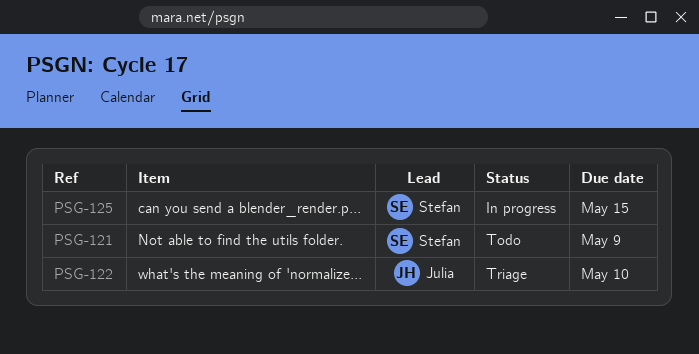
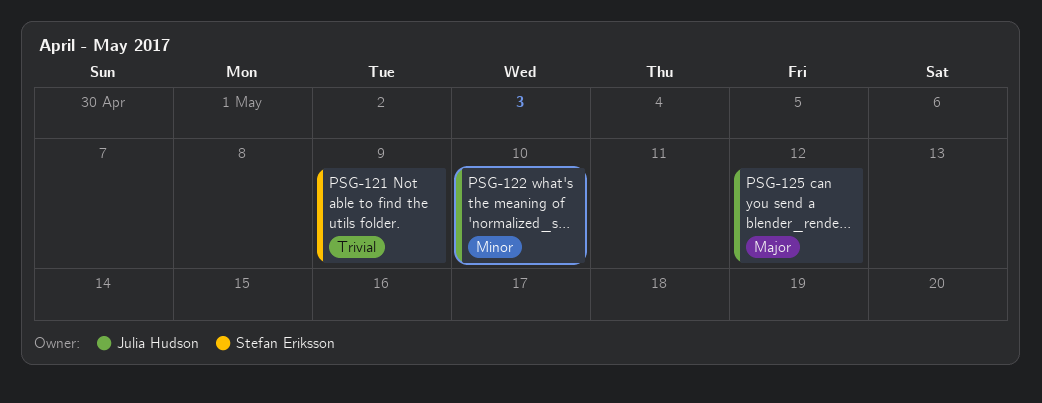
PSG-125, owner: Stefan Eriksson -> Julia Hudson
PSG-125, due: May 15 -> May 12

